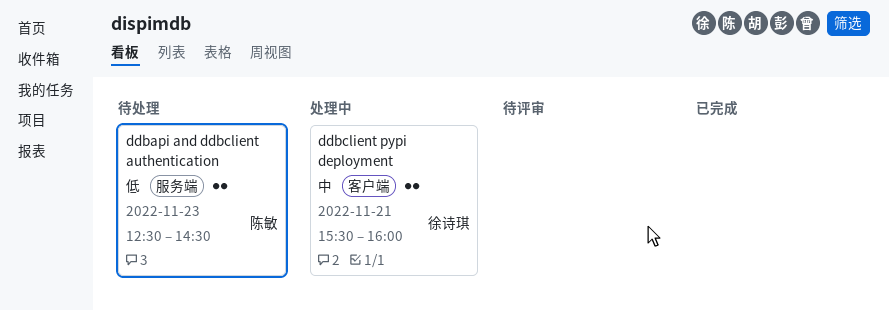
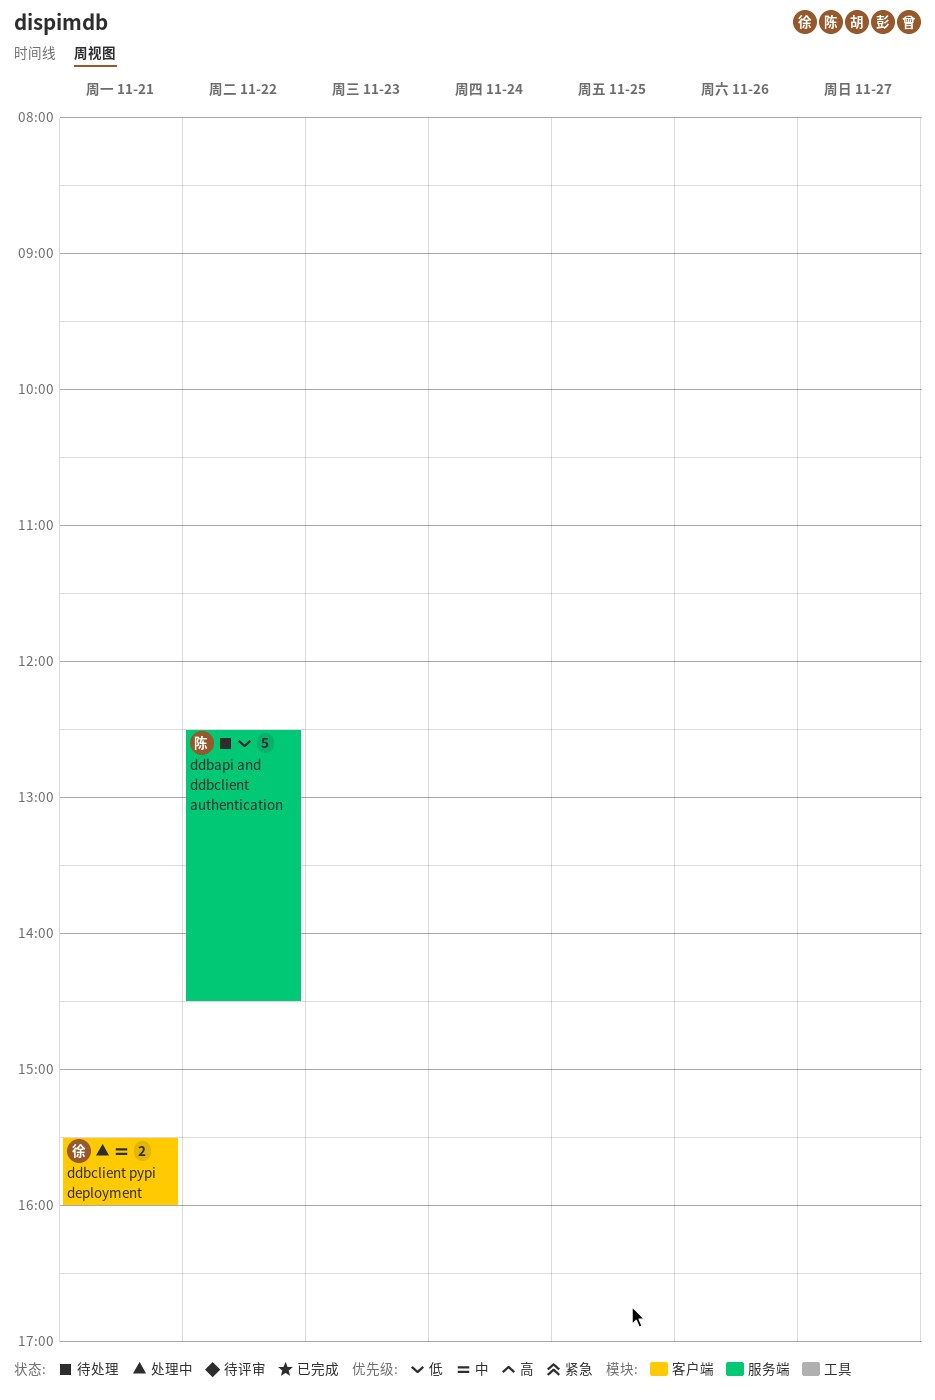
ddbapi and ddbclient authentication, estimate: 2 -> 5
ddbapi and ddbclient authentication, day: Nov 23 -> Nov 22

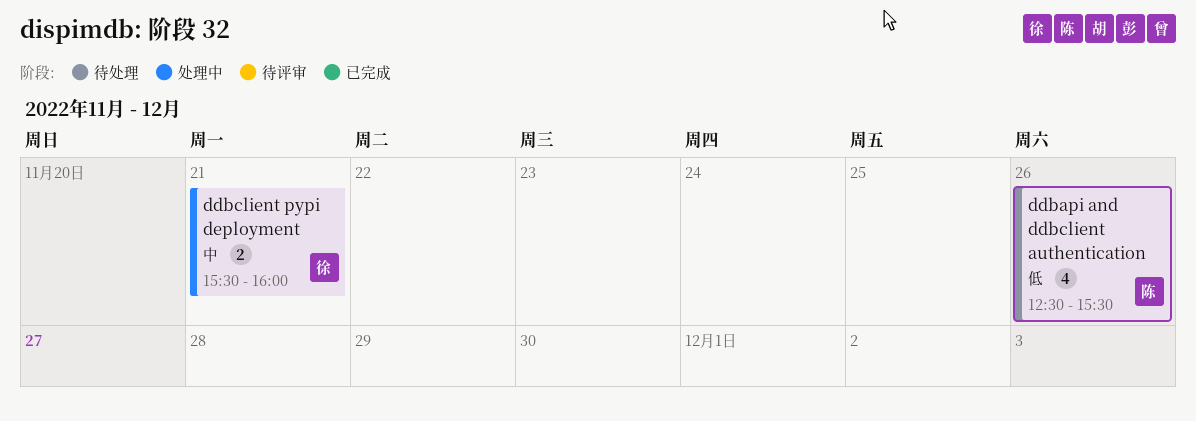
ddbapi and ddbclient authentication, estimate: 5 -> 4
ddbapi and ddbclient authentication, day: Nov 22 -> Nov 26
ddbapi and ddbclient authentication, ends: 14:30 -> 15:30

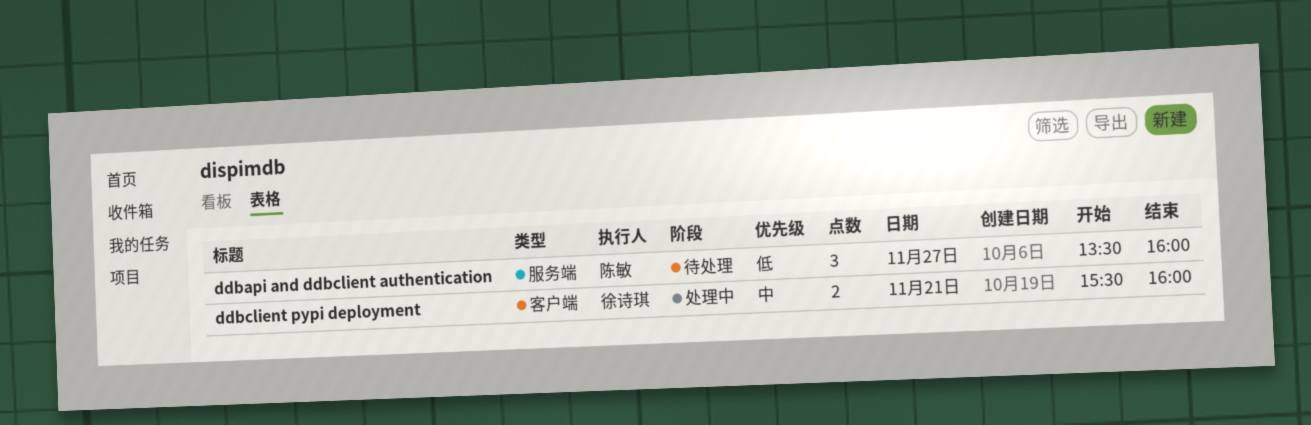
ddbapi and ddbclient authentication, estimate: 4 -> 3
ddbapi and ddbclient authentication, day: Nov 26 -> Nov 27
ddbapi and ddbclient authentication, begins: 12:30 -> 13:30
ddbapi and ddbclient authentication, ends: 15:30 -> 16:00

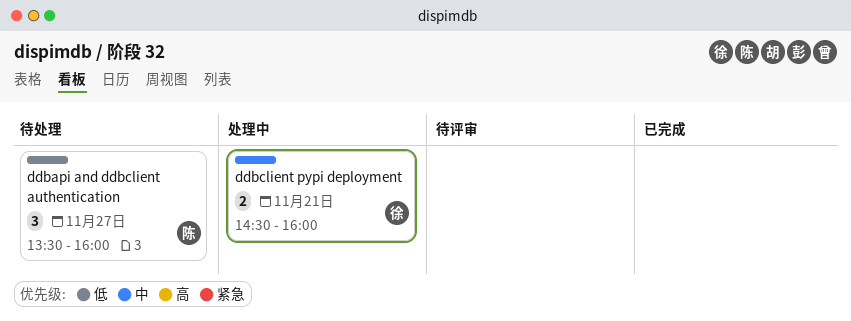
ddbclient pypi deployment, begins: 15:30 -> 14:30

